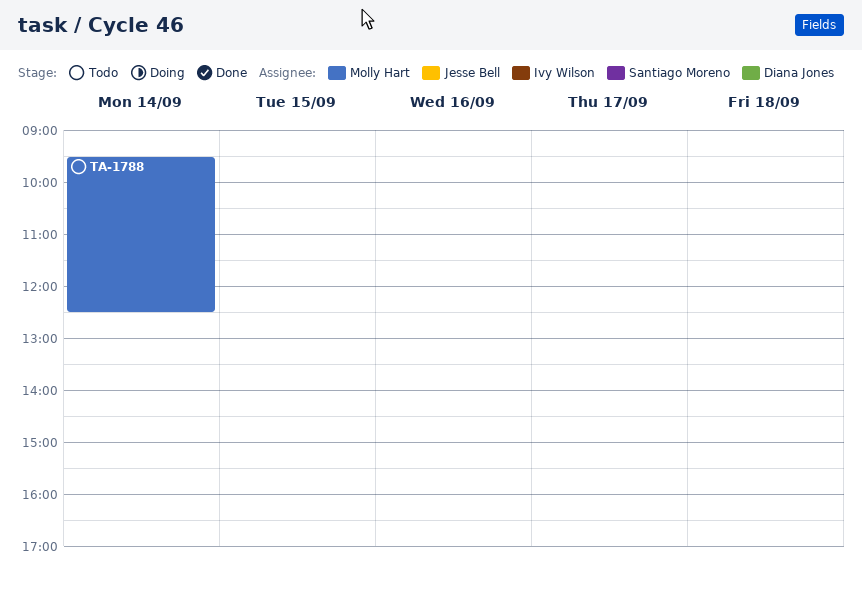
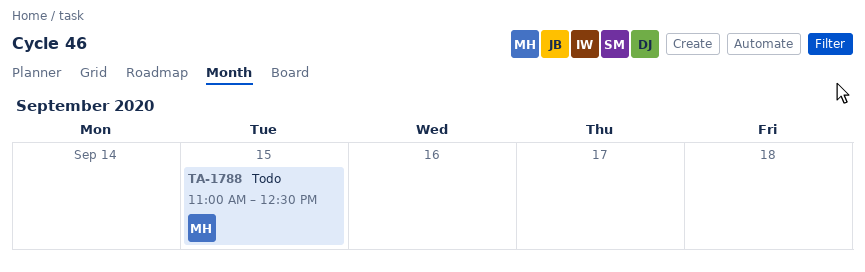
TA-1788, day: Sep 14 -> Sep 15
TA-1788, begins: 09:30 -> 11:00

